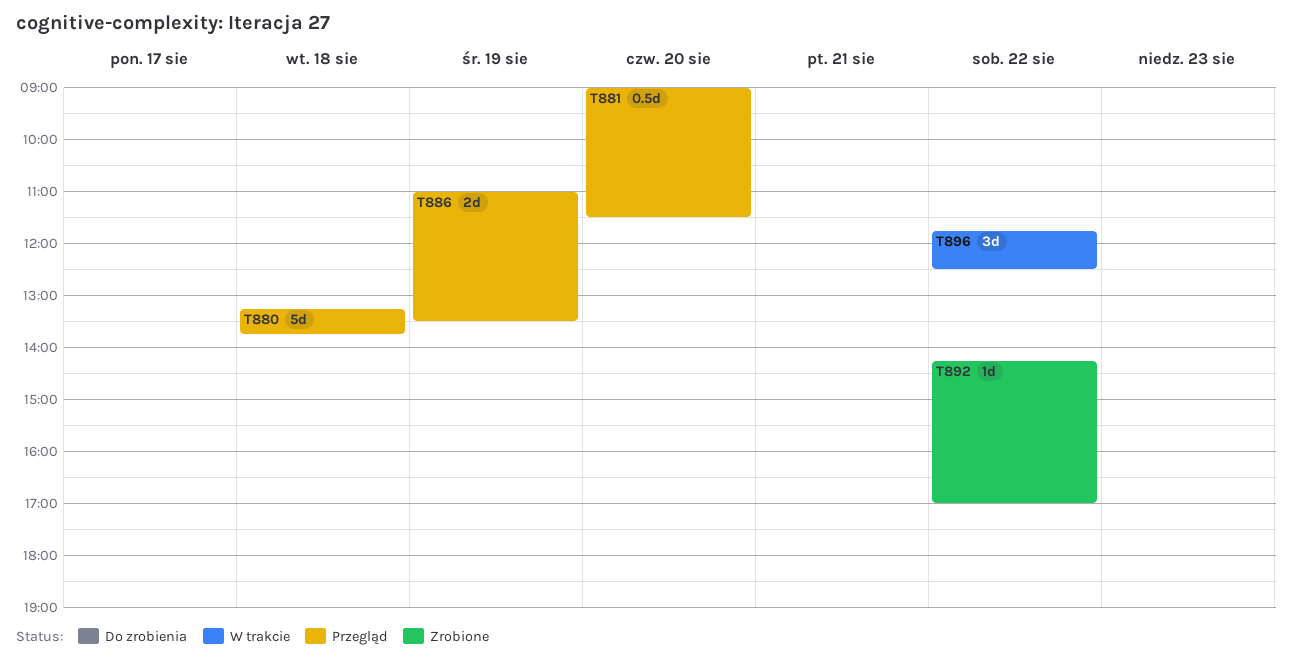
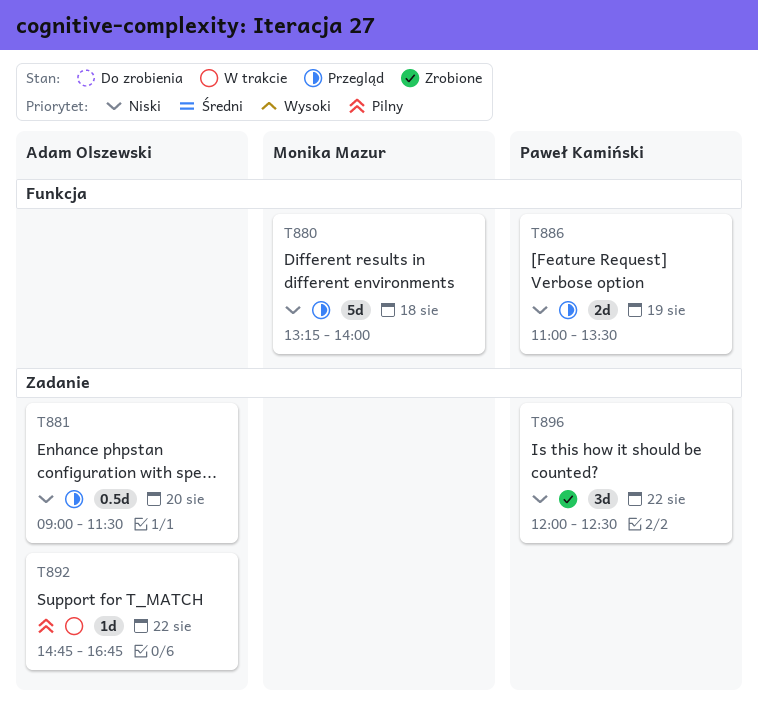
T880, ends: 13:45 -> 14:00
T892, status: Zrobione -> W trakcie
T892, begins: 14:15 -> 14:45
T892, ends: 17:00 -> 16:45
T896, status: W trakcie -> Zrobione
T896, begins: 11:45 -> 12:00

